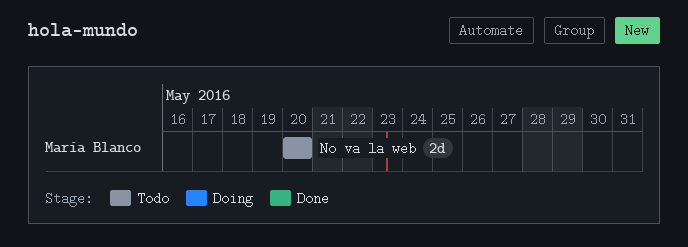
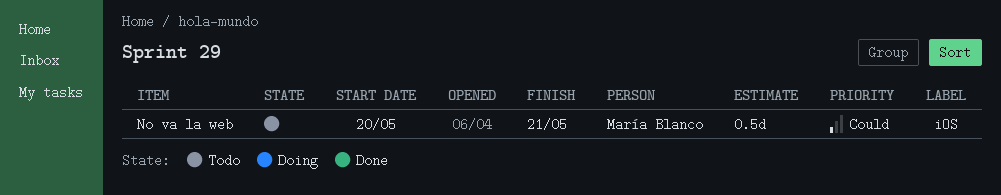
No va la web, estimate: 2d -> 0.5d
No va la web, due: May 20 -> May 21

